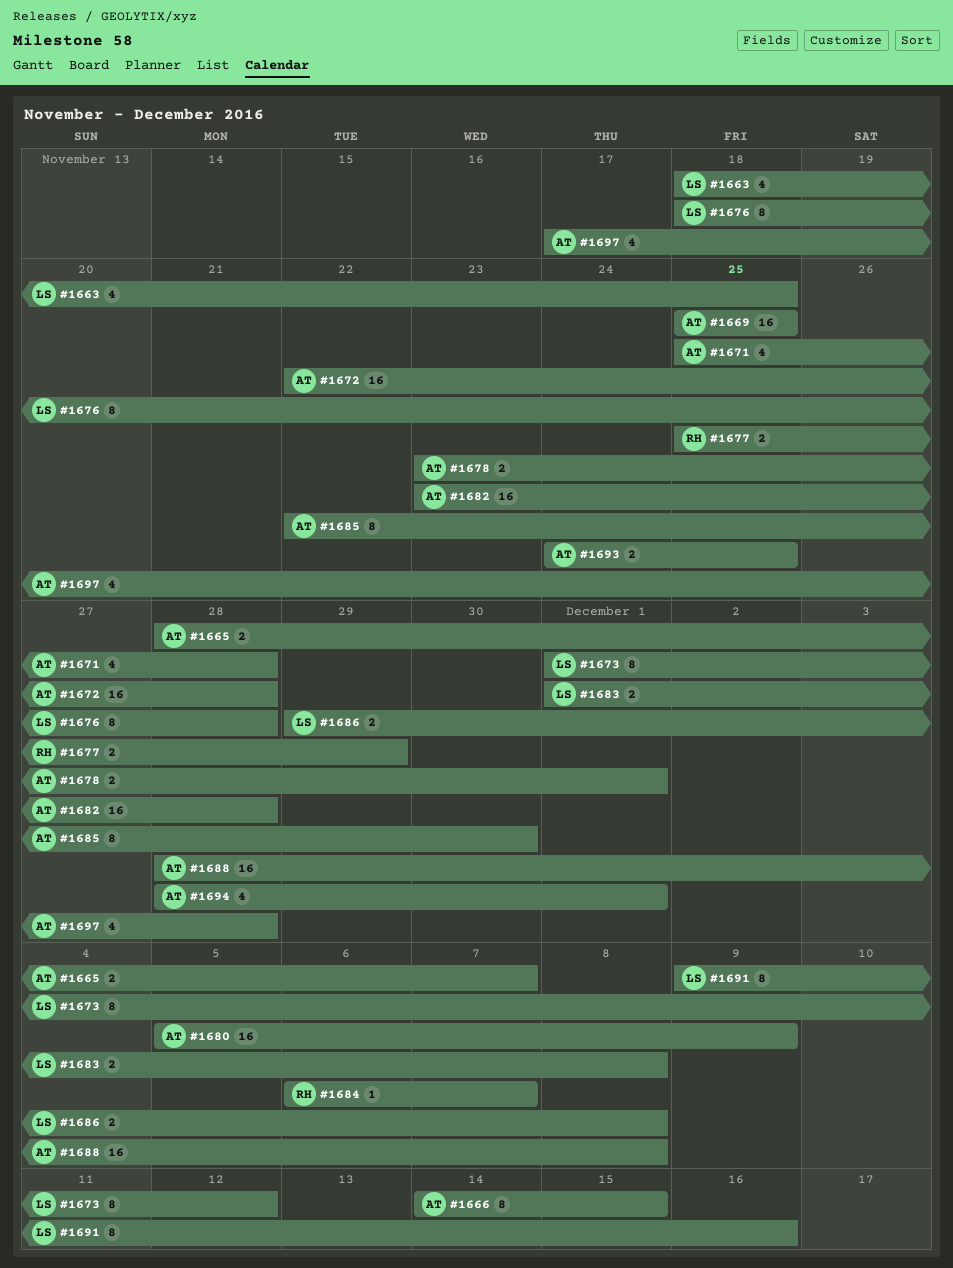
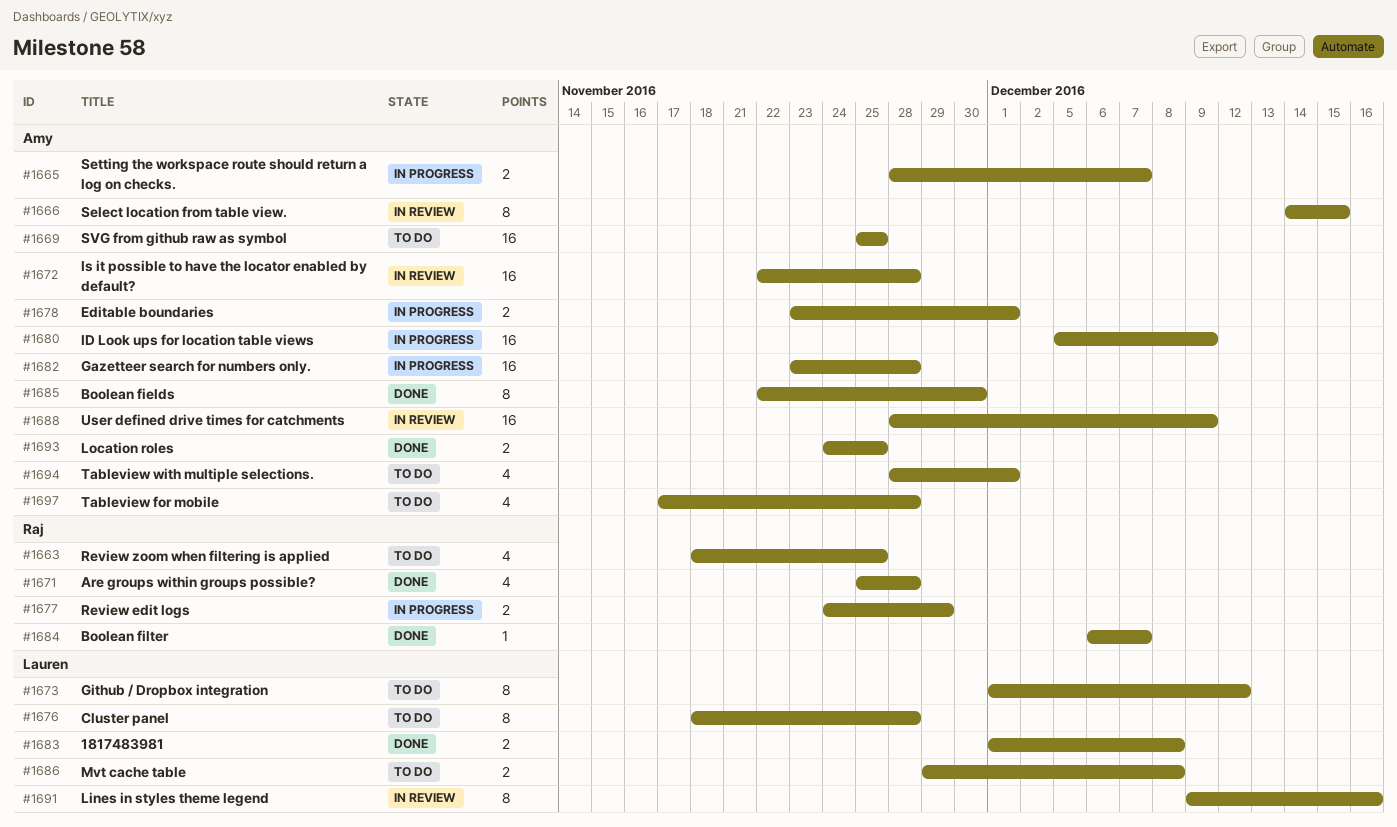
#1663, owner: Lauren -> Raj
#1671, owner: Amy -> Raj
#1677, start: Nov 25 -> Nov 24
#1688, due: Dec 8 -> Dec 9

